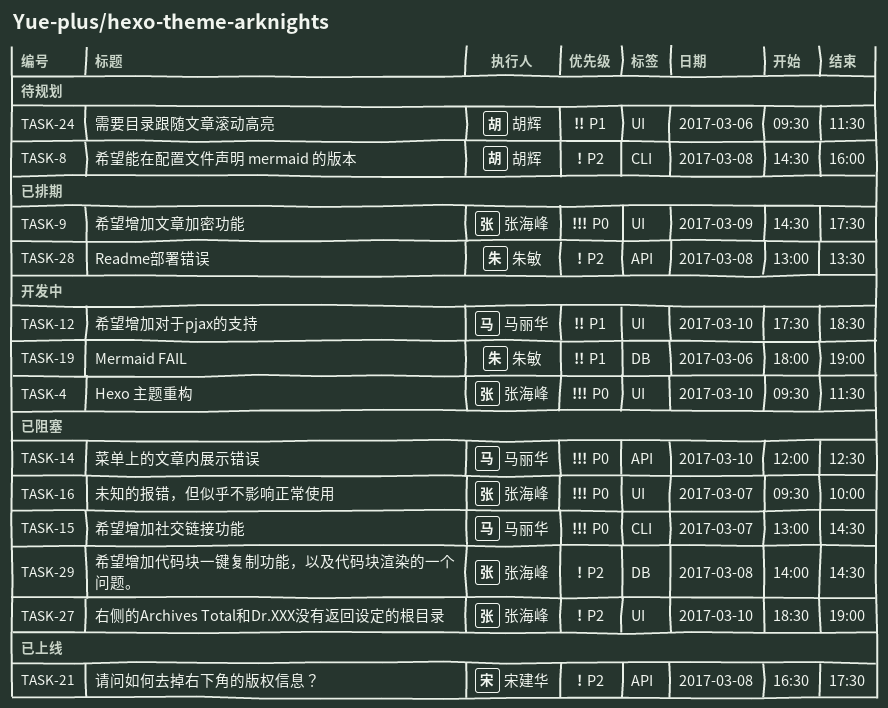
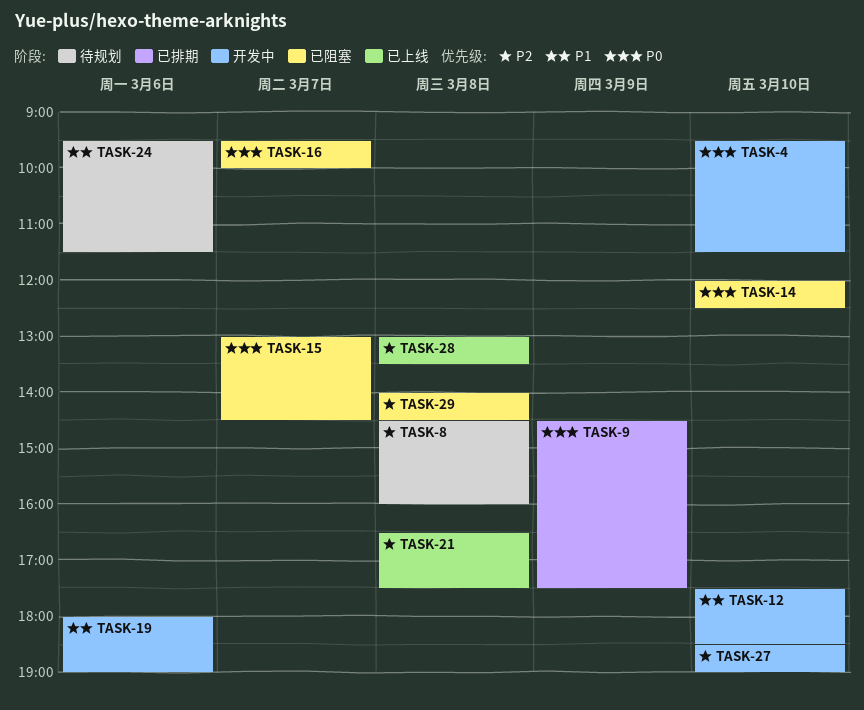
TASK-27, status: 已阻塞 -> 开发中
TASK-28, status: 已排期 -> 已上线

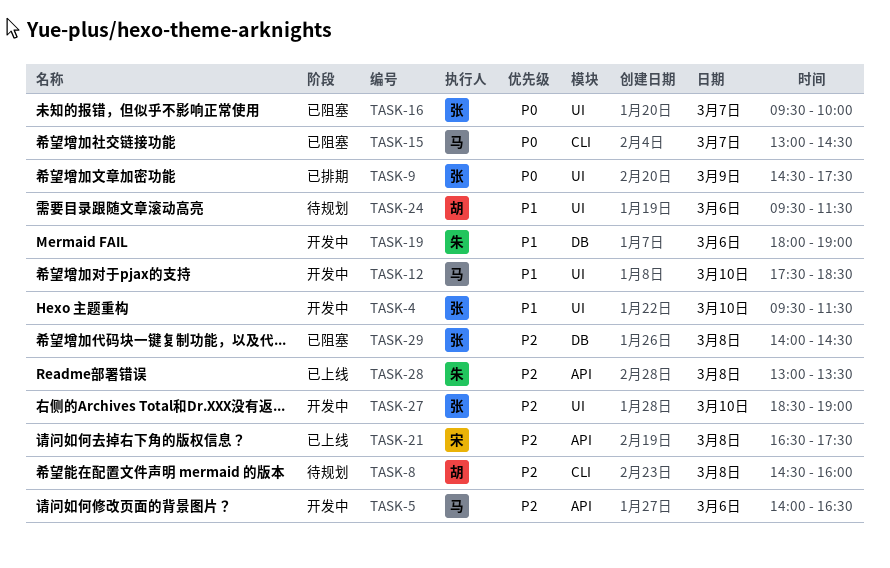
TASK-4, priority: P0 -> P1
TASK-5: none -> present
TASK-14: present -> none

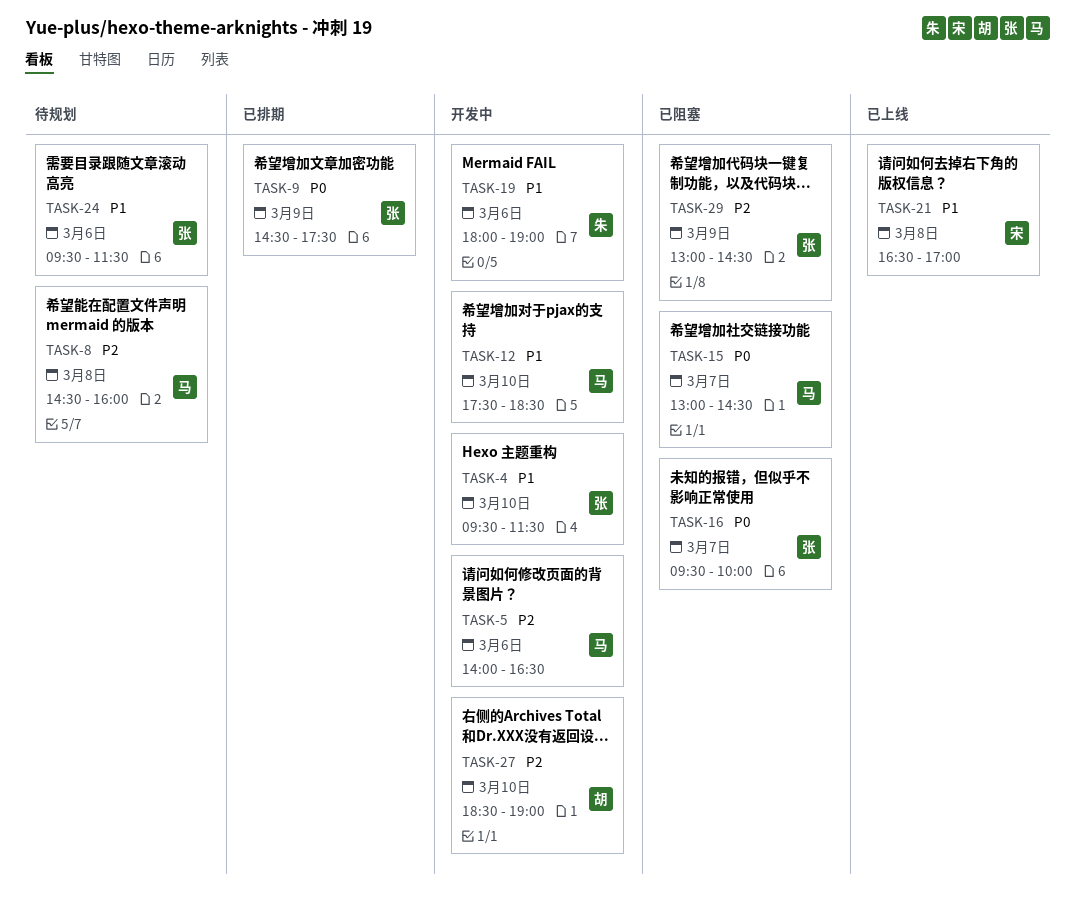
TASK-8, owner: 胡 -> 马
TASK-21, priority: P2 -> P1
TASK-21, ends: 17:30 -> 17:00
TASK-24, owner: 胡 -> 张
TASK-27, owner: 张 -> 胡
TASK-28: present -> none
TASK-29, day: Mar 8 -> Mar 9
TASK-29, begins: 14:00 -> 13:00

